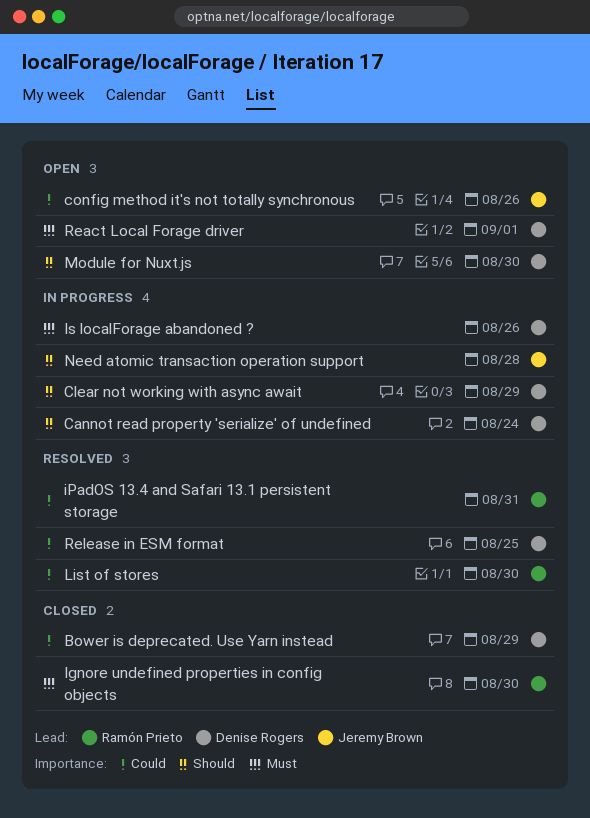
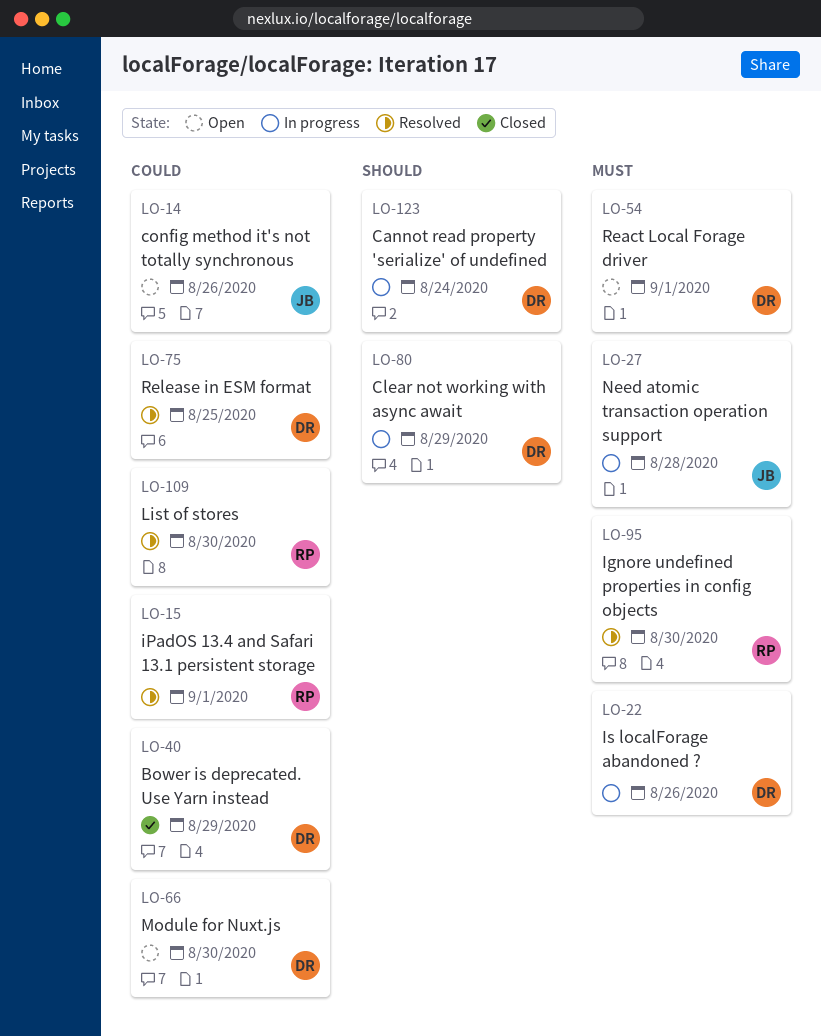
Ignore undefined properties in config objects, status: Closed -> Resolved
iPadOS 13.4 and Safari 13.1 persistent storage, due: Aug 31 -> Sep 1
Module for Nuxt.js, priority: Should -> Could
Need atomic transaction operation support, priority: Should -> Must

